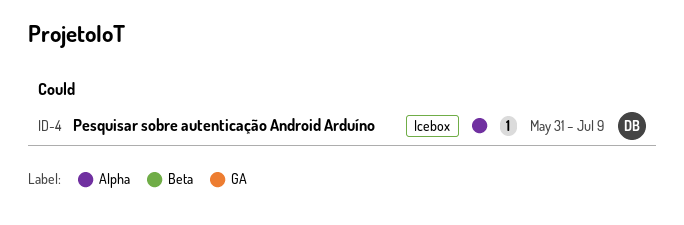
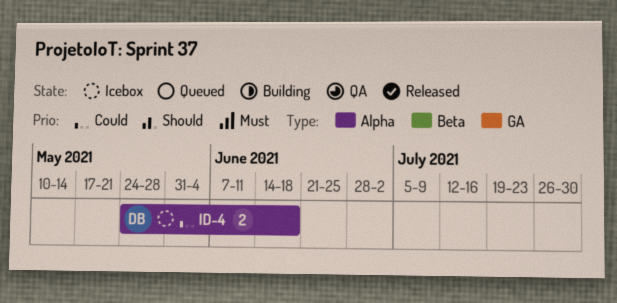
ID-4, estimate: 1 -> 2
ID-4, start: May 31 -> May 24
ID-4, due: Jul 9 -> Jun 18

